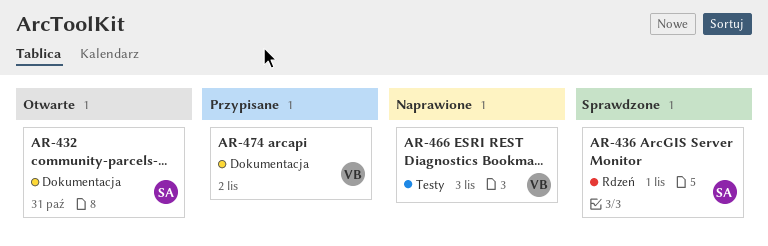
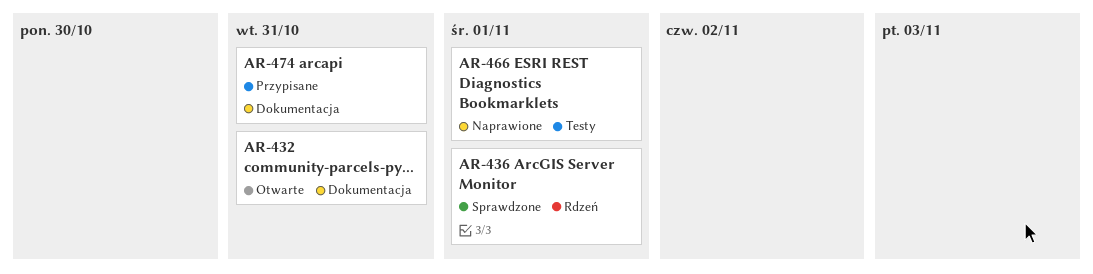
AR-466, due: Nov 3 -> Nov 1
AR-474, due: Nov 2 -> Oct 31

